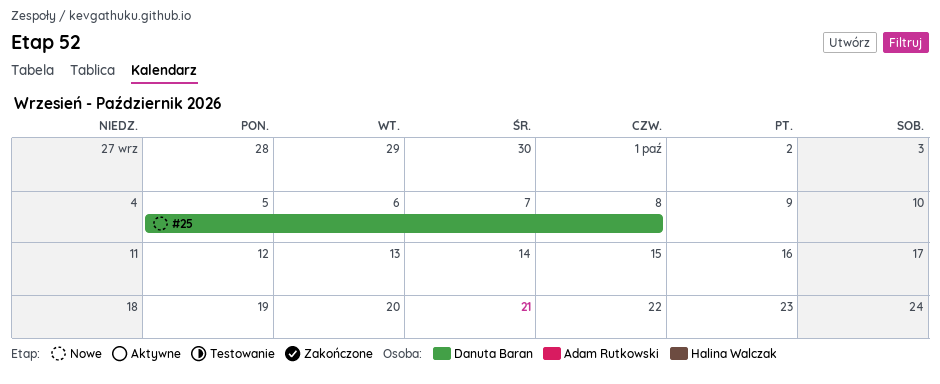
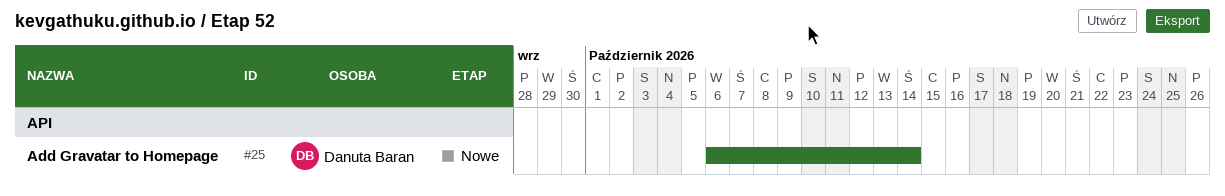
#25, start: Oct 5 -> Oct 6
#25, due: Oct 8 -> Oct 14

